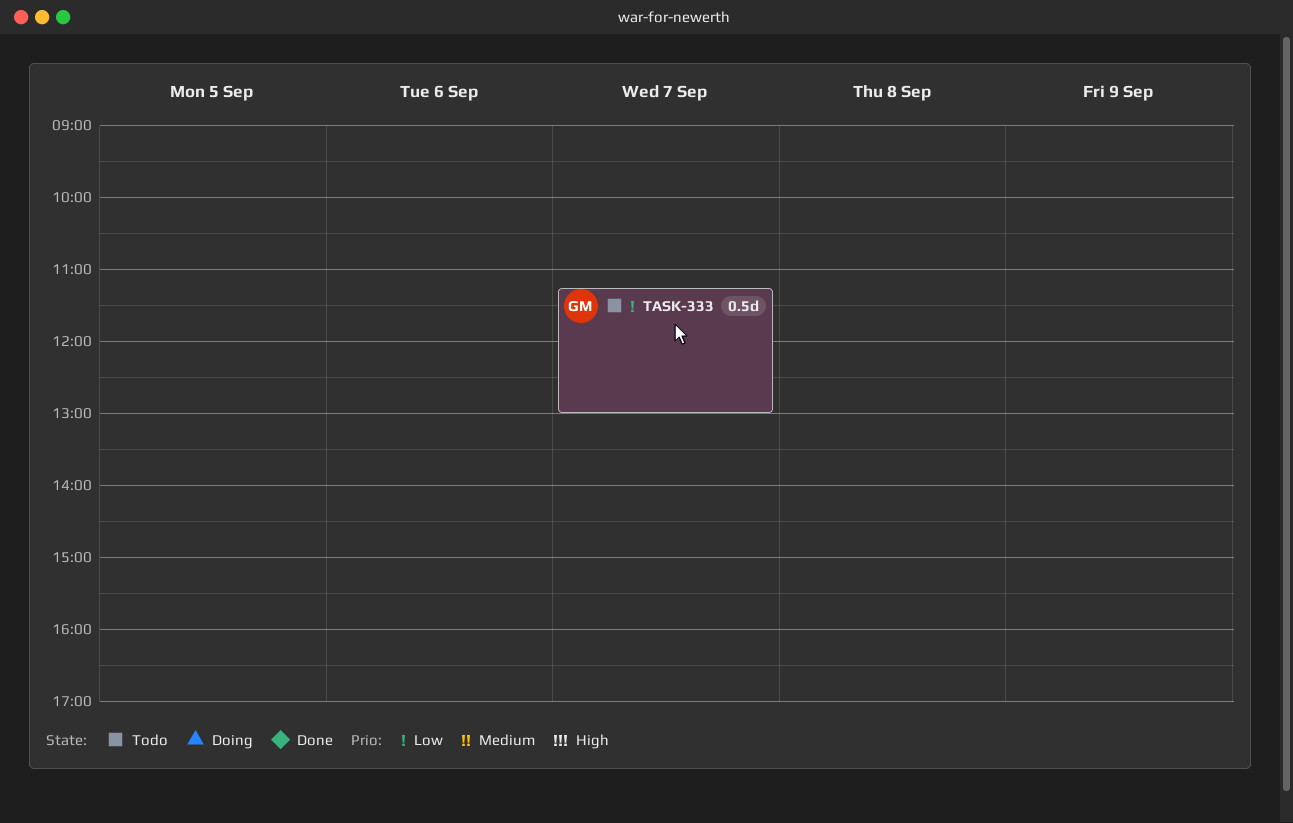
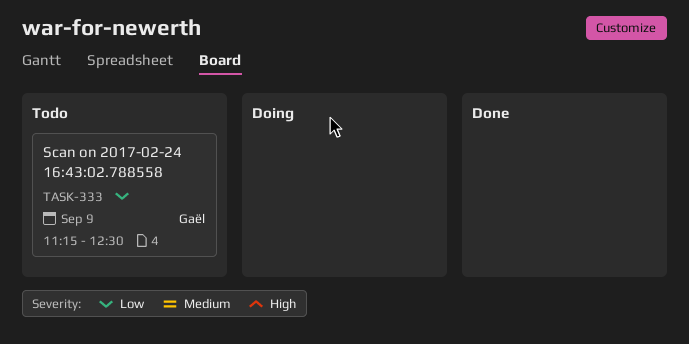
TASK-333, day: Sep 7 -> Sep 9
TASK-333, ends: 13:00 -> 12:30

